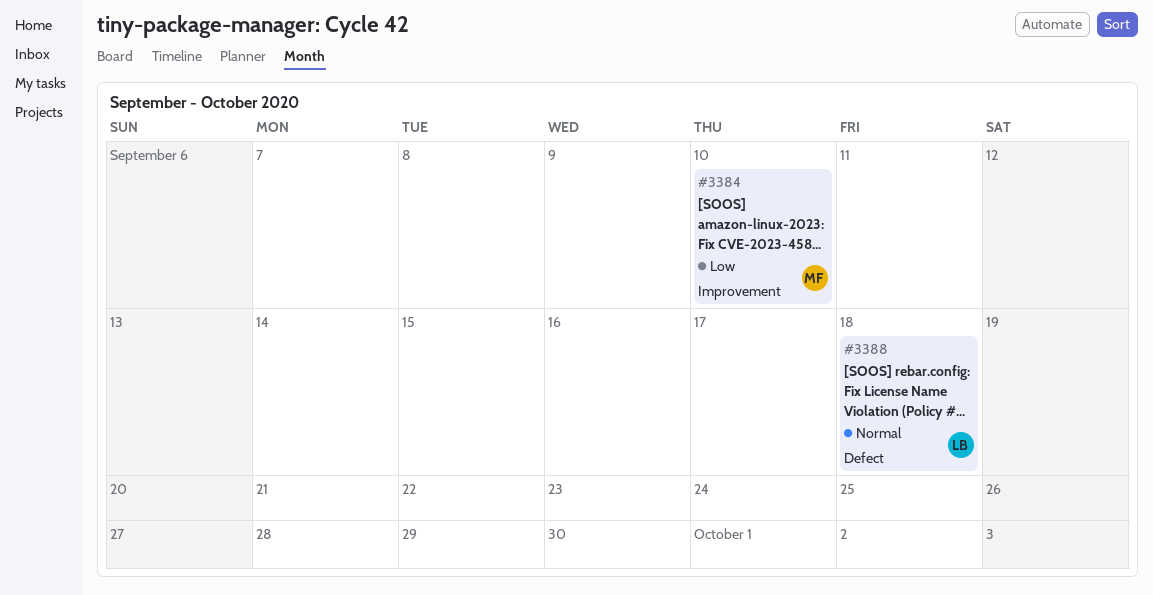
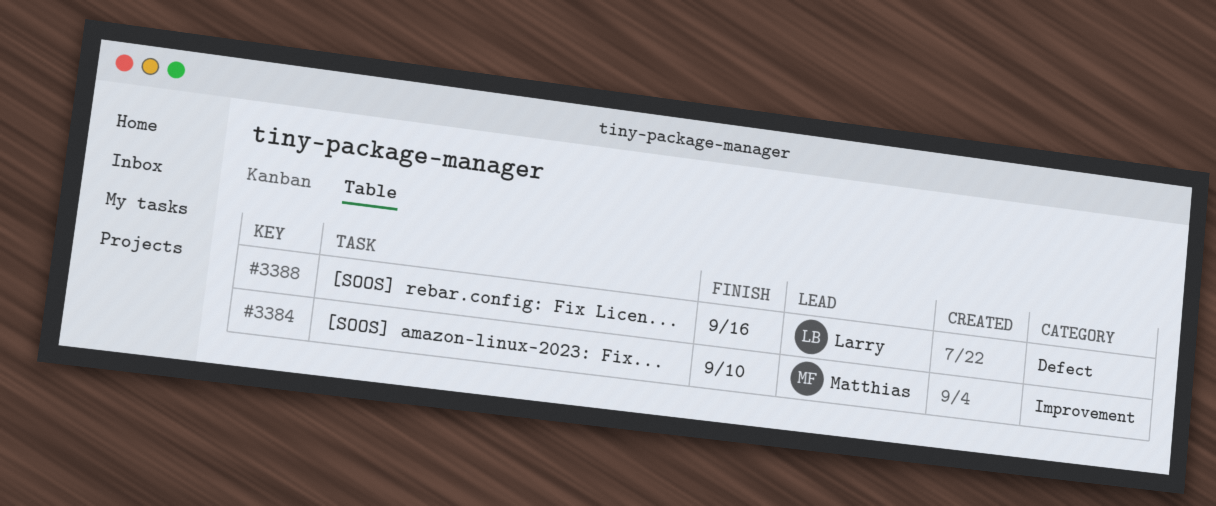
#3388, due: Sep 18 -> Sep 16

